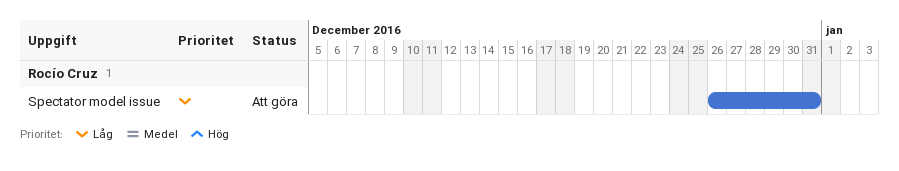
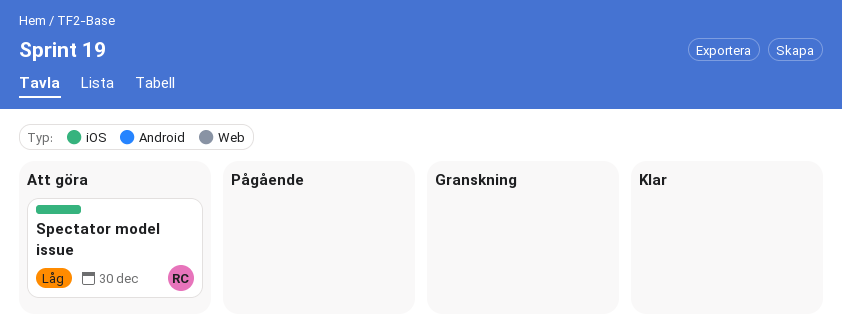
Spectator model issue, due: Dec 31 -> Dec 30

